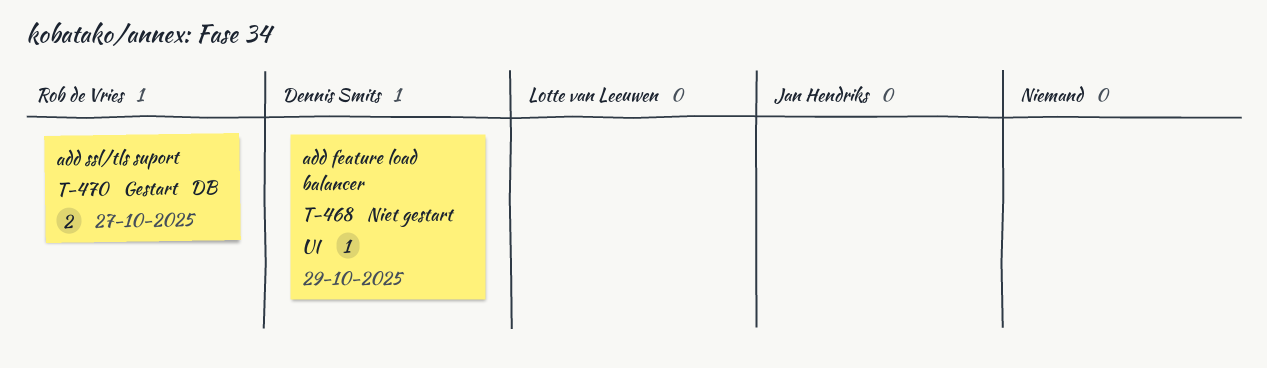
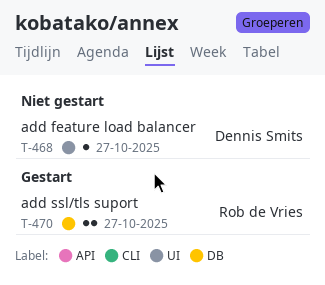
T-468, due: Oct 29 -> Oct 27

